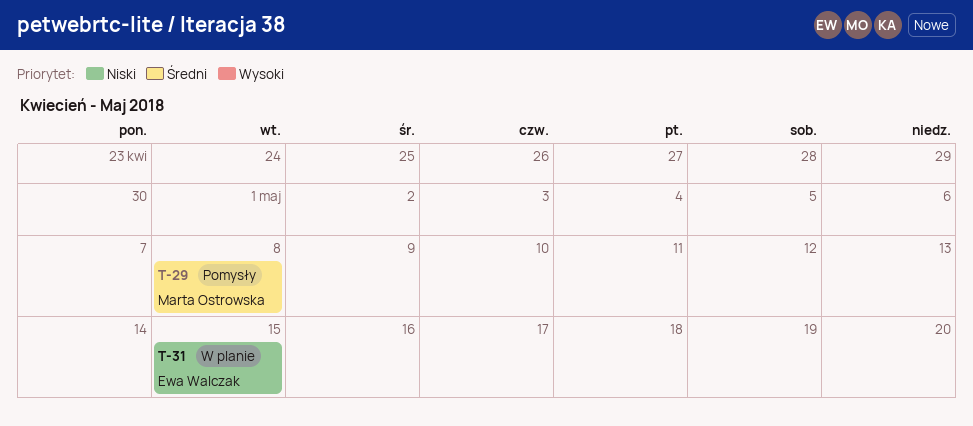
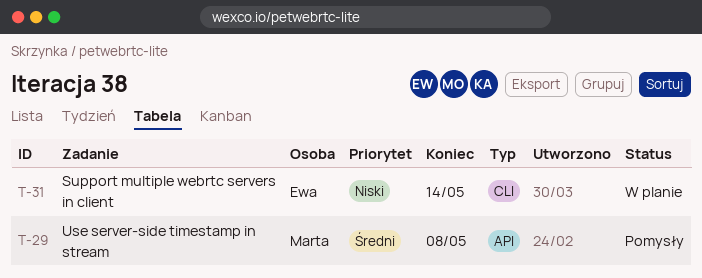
T-31, due: May 15 -> May 14

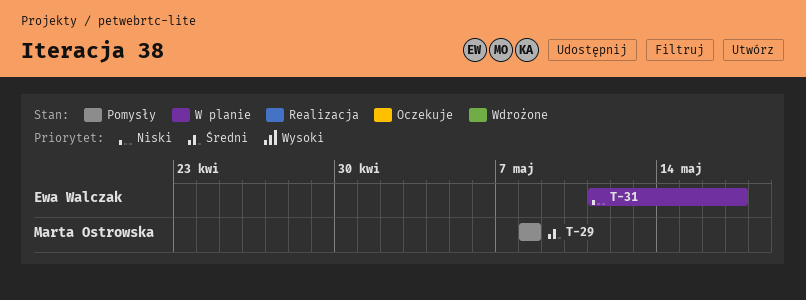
T-31, due: May 14 -> May 17

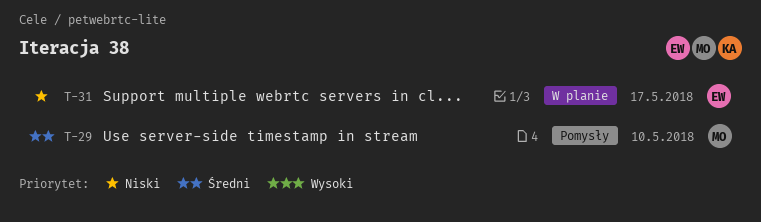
T-29, due: May 8 -> May 10

